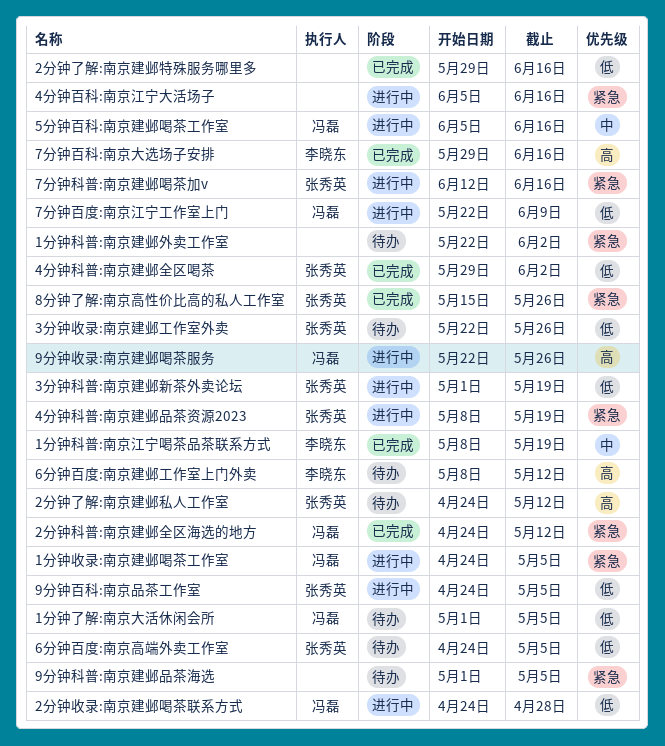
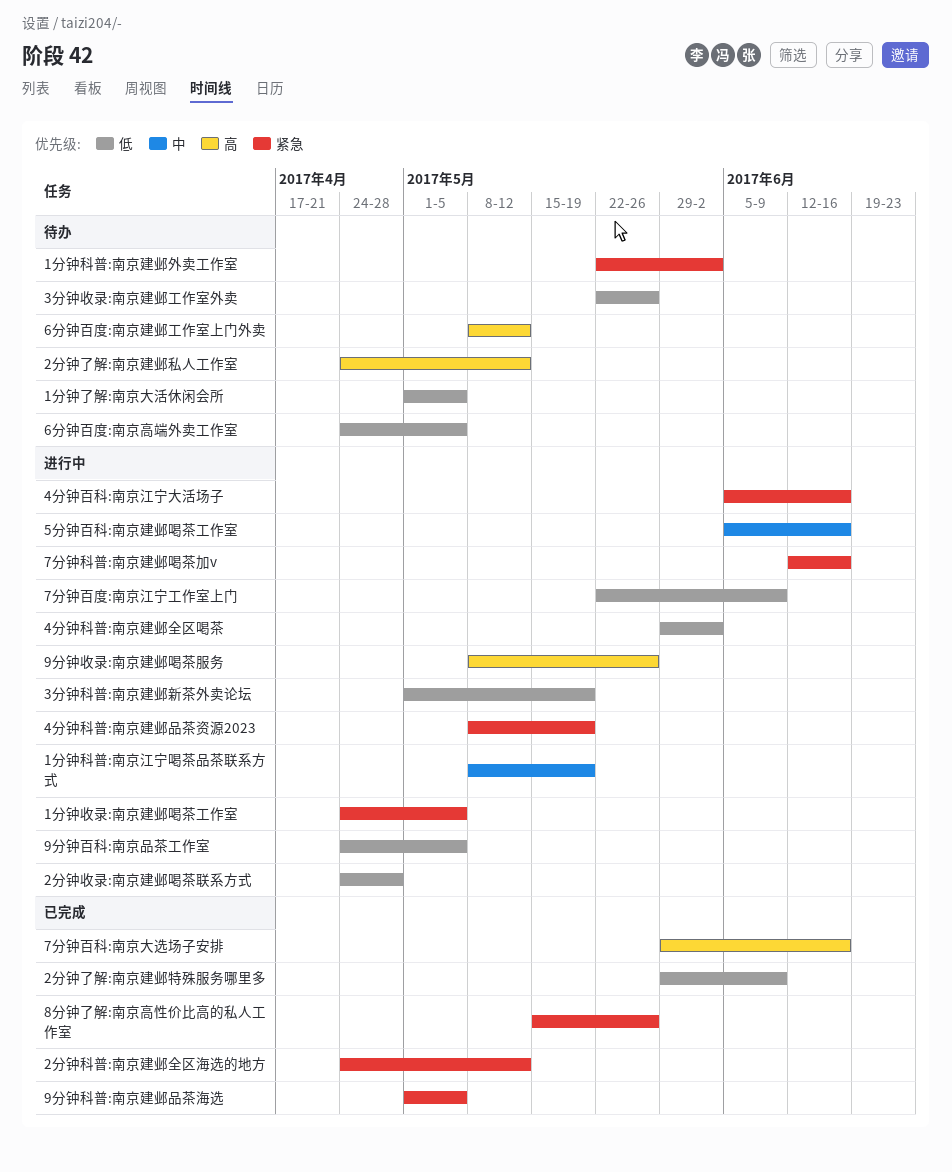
1分钟科普:南京江宁喝茶品茶联系方式, status: 已完成 -> 进行中
2分钟了解:南京建邺特殊服务哪里多, due: Jun 16 -> Jun 9
4分钟科普:南京建邺全区喝茶, status: 已完成 -> 进行中
9分钟收录:南京建邺喝茶服务, start: May 22 -> May 8
9分钟科普:南京建邺品茶海选, status: 待办 -> 已完成

